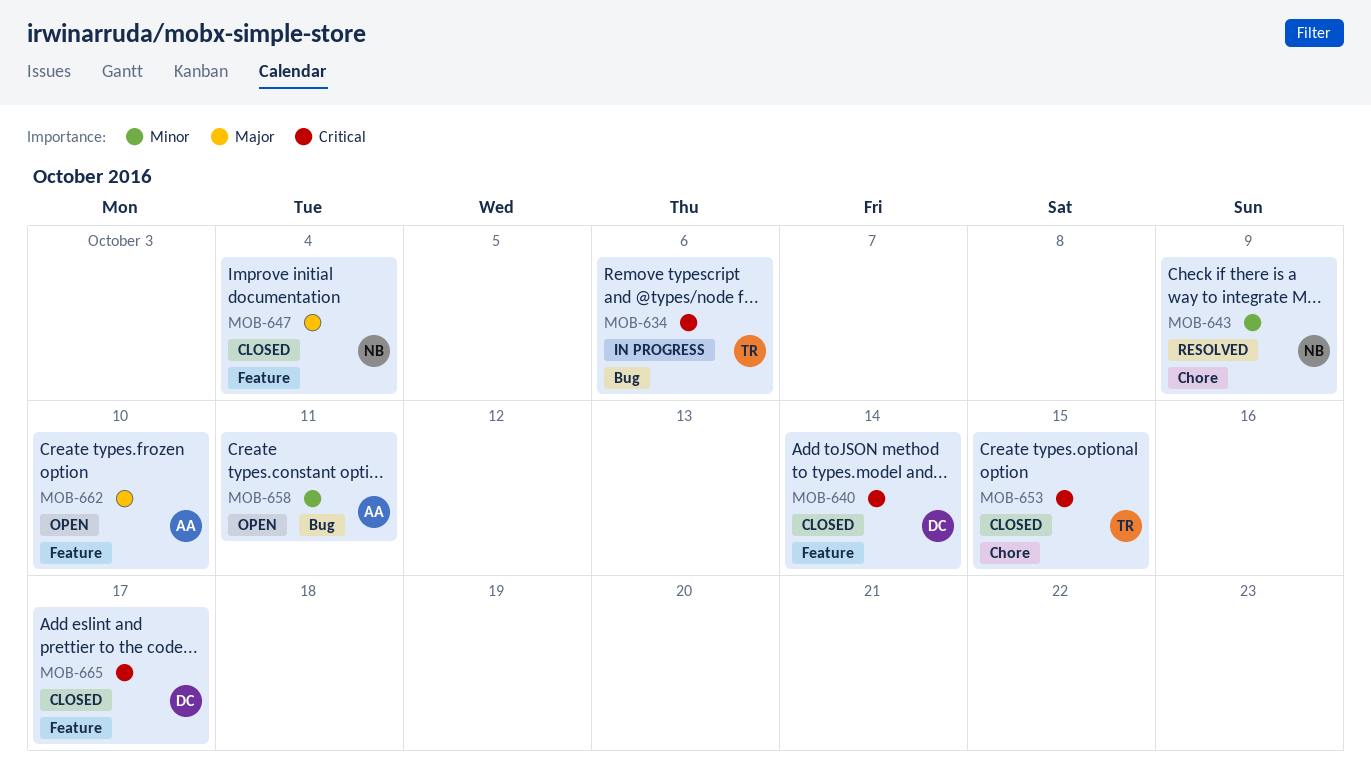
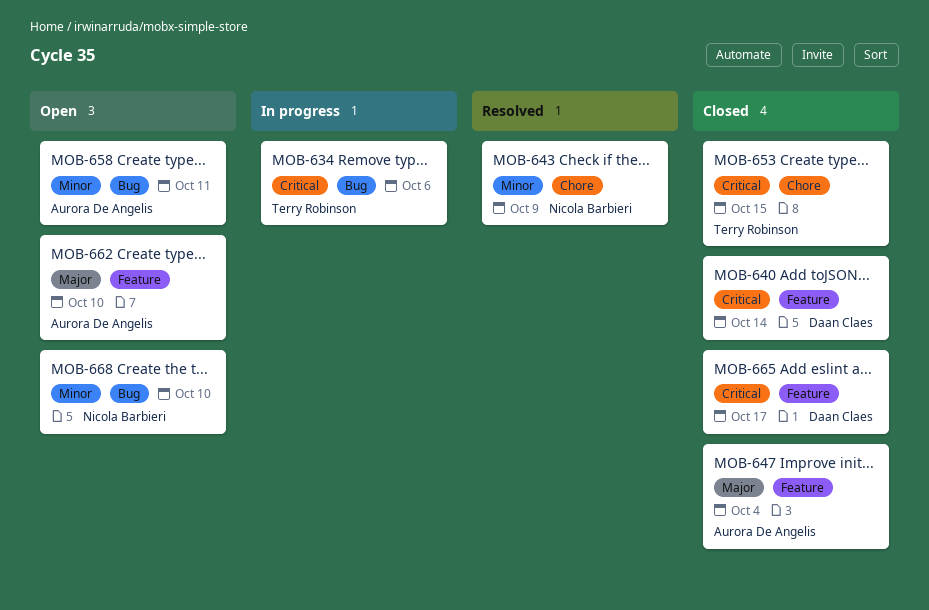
MOB-647, owner: Nicola Barbieri -> Aurora De Angelis
MOB-668: none -> present

